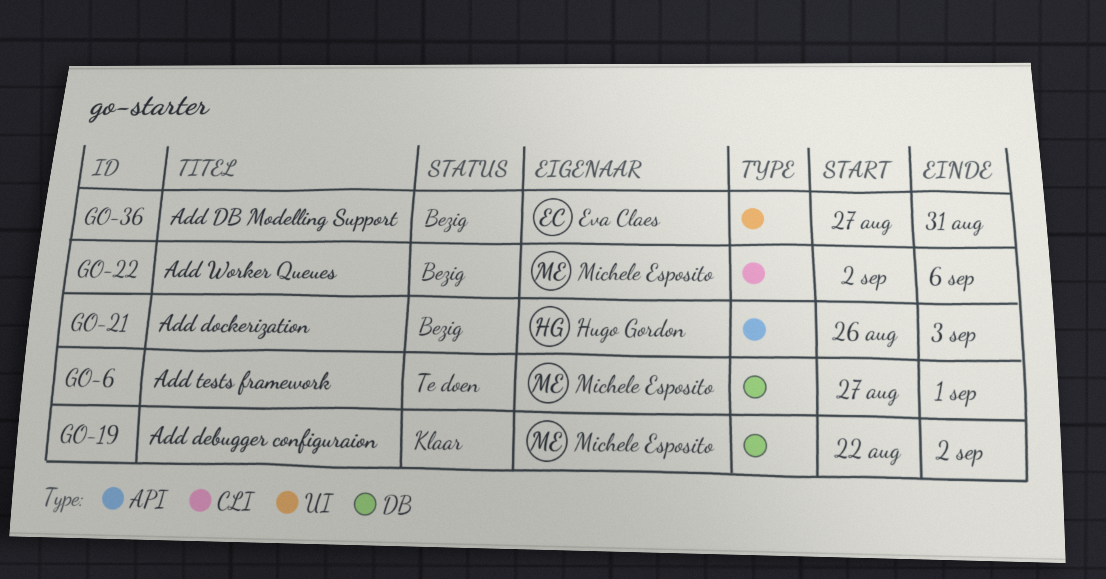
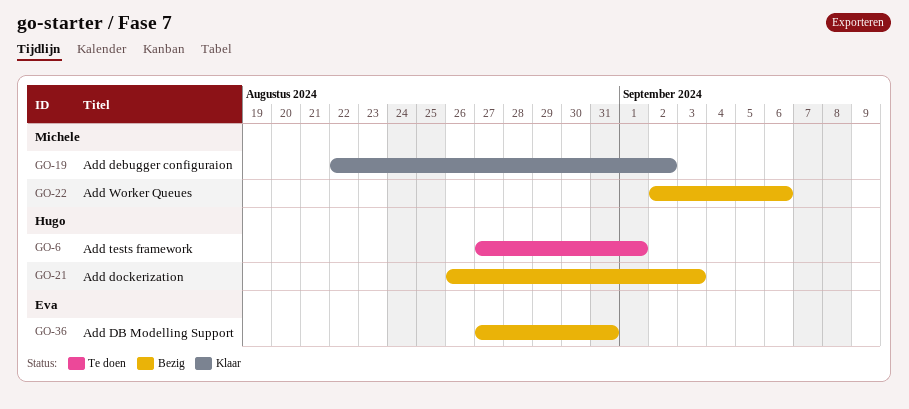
GO-6, owner: Michele Esposito -> Hugo Gordon

